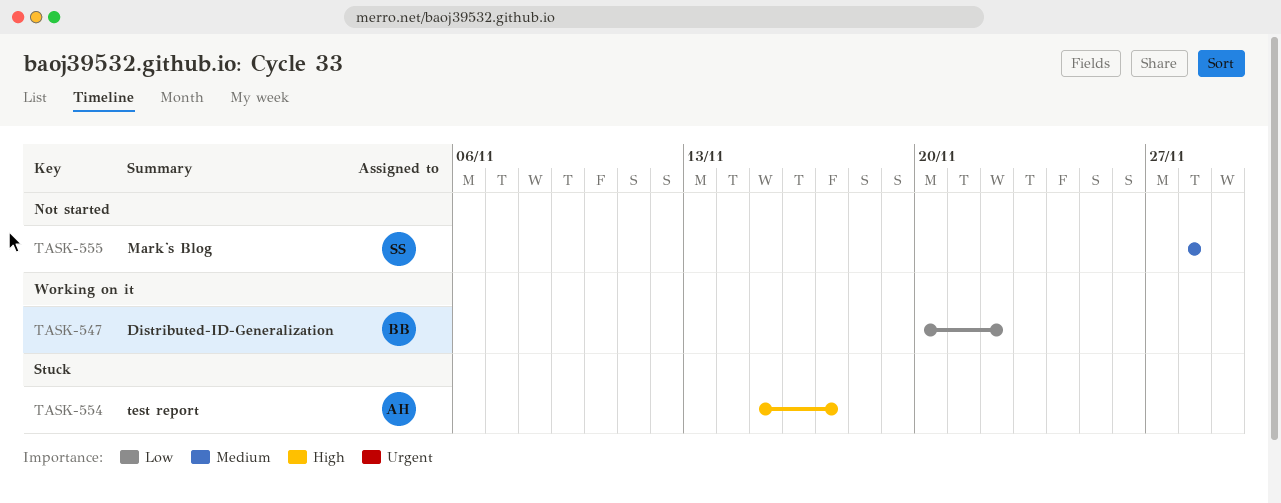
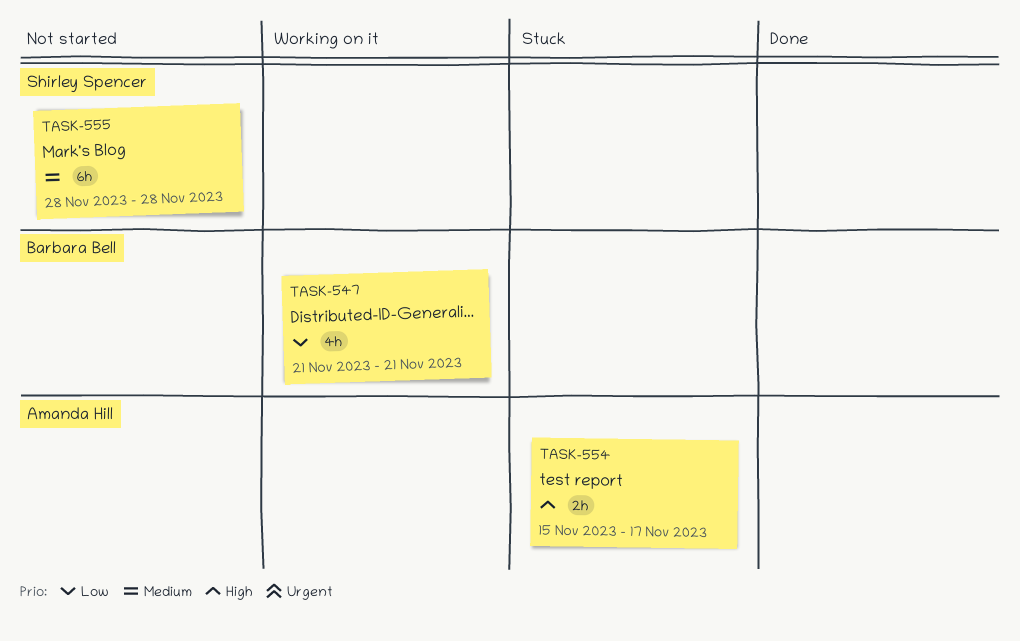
TASK-547, start: Nov 20 -> Nov 21
TASK-547, due: Nov 22 -> Nov 21

